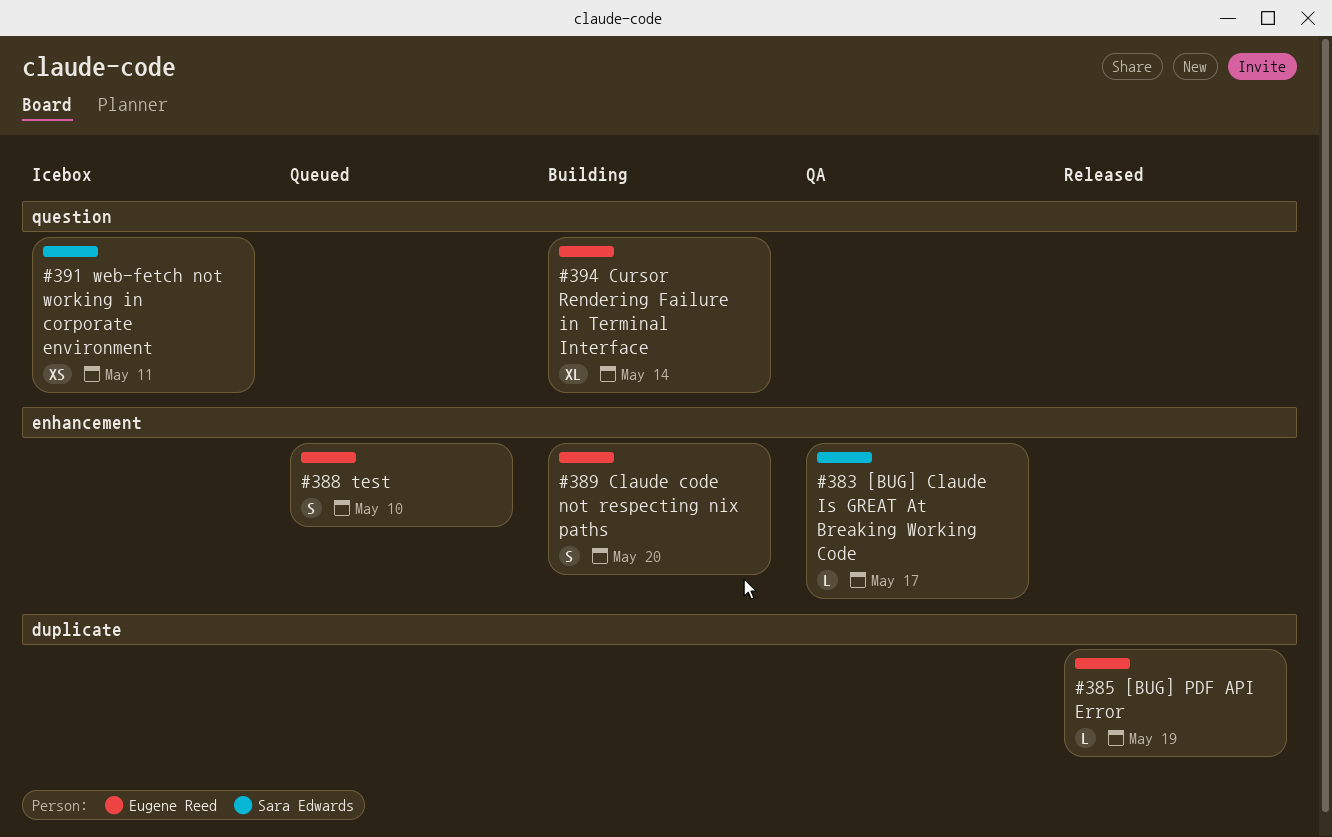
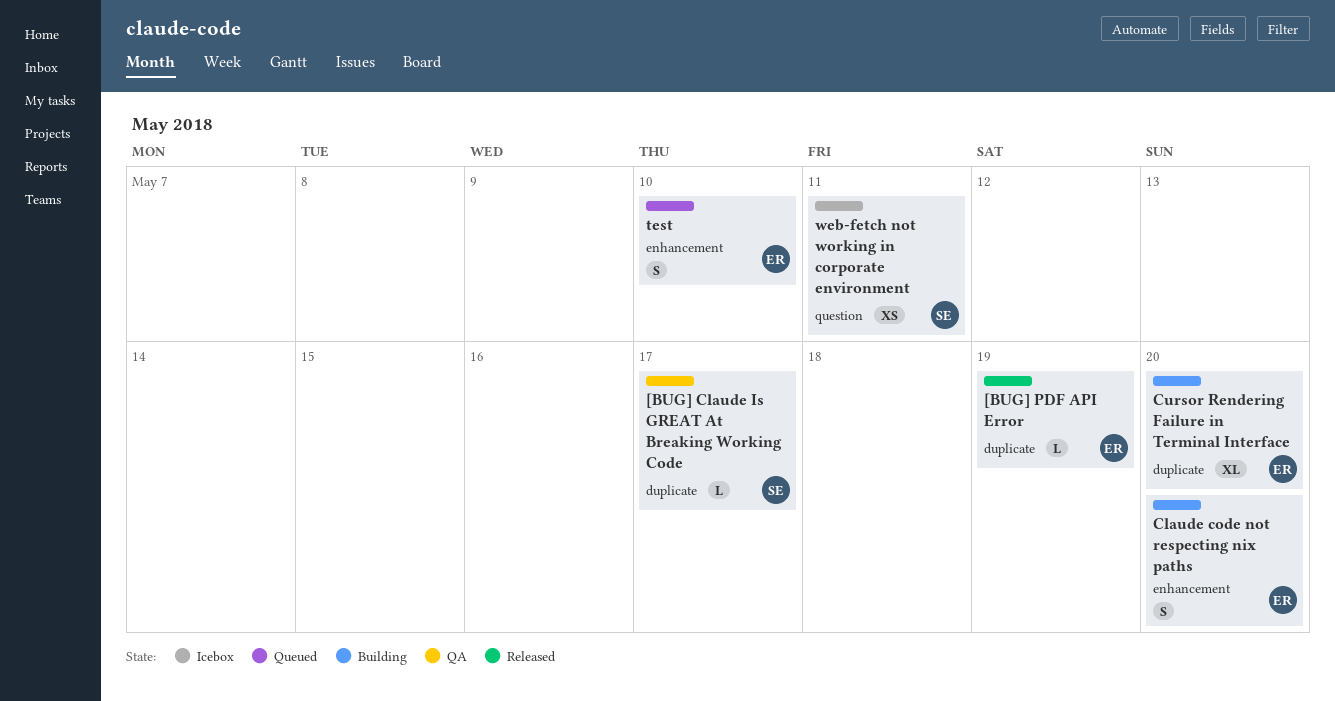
[BUG] Claude Is GREAT At Breaking Working Code, label: enhancement -> duplicate
Cursor Rendering Failure in Terminal Interface, label: question -> duplicate
Cursor Rendering Failure in Terminal Interface, due: May 14 -> May 20

